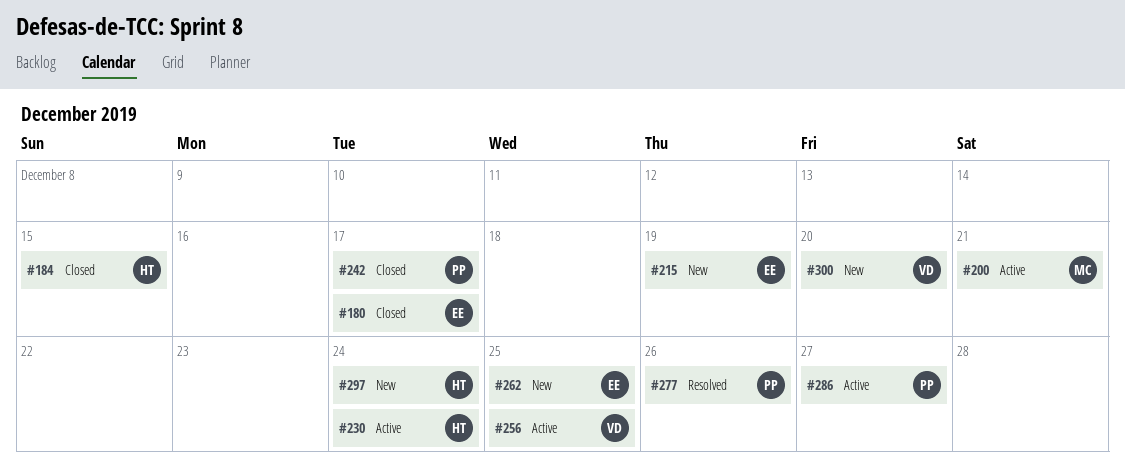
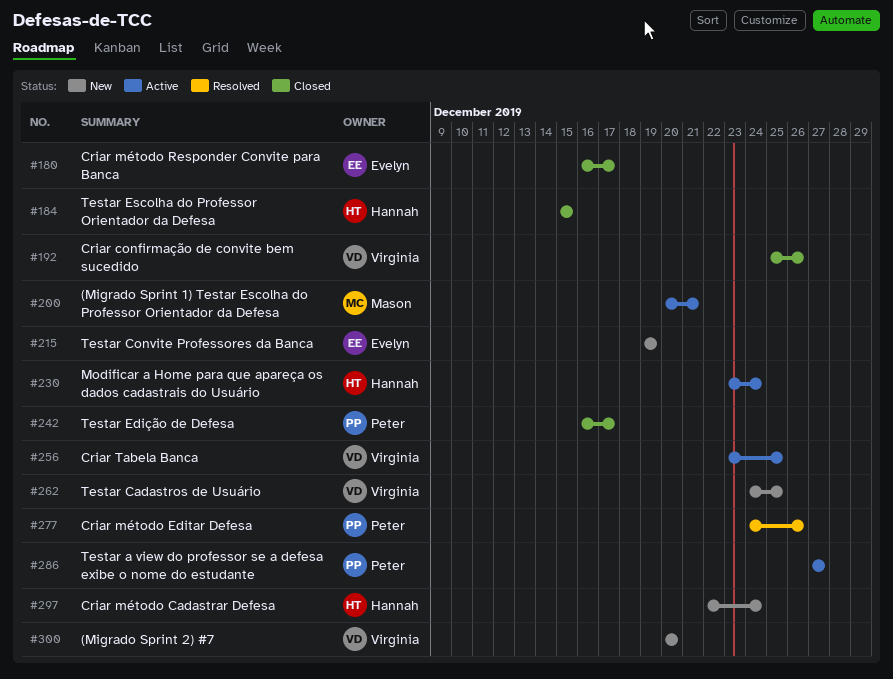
#192: none -> present
#262, owner: Evelyn -> Virginia

